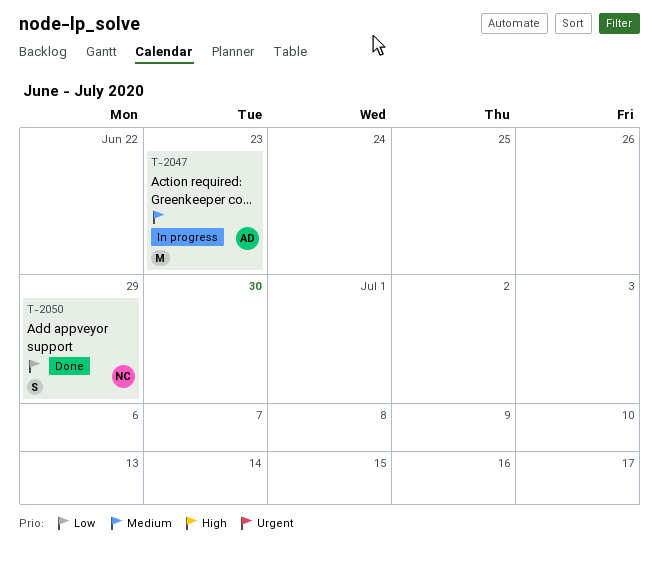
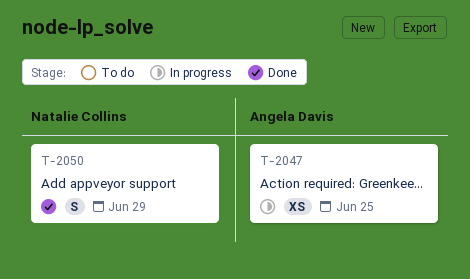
T-2047, estimate: M -> XS
T-2047, due: Jun 23 -> Jun 25

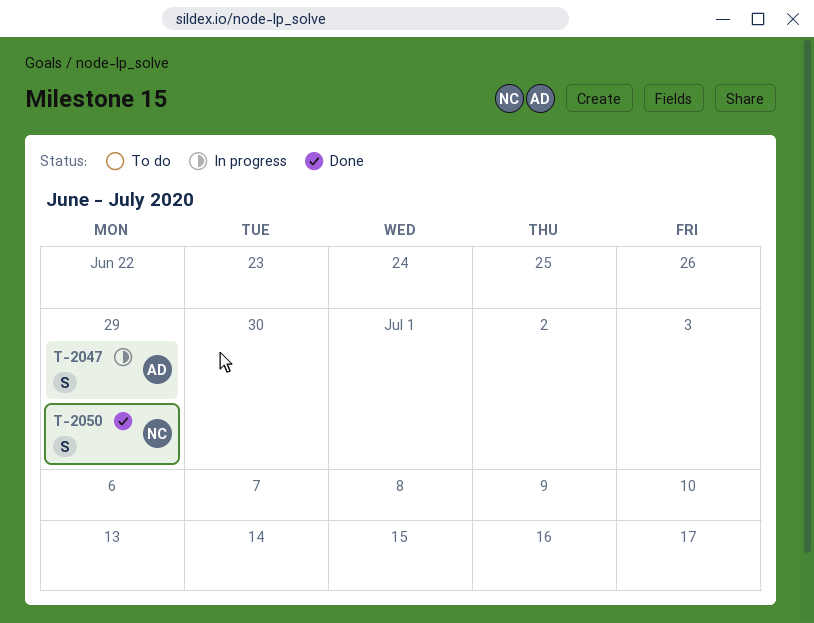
T-2047, estimate: XS -> S
T-2047, due: Jun 25 -> Jun 29

